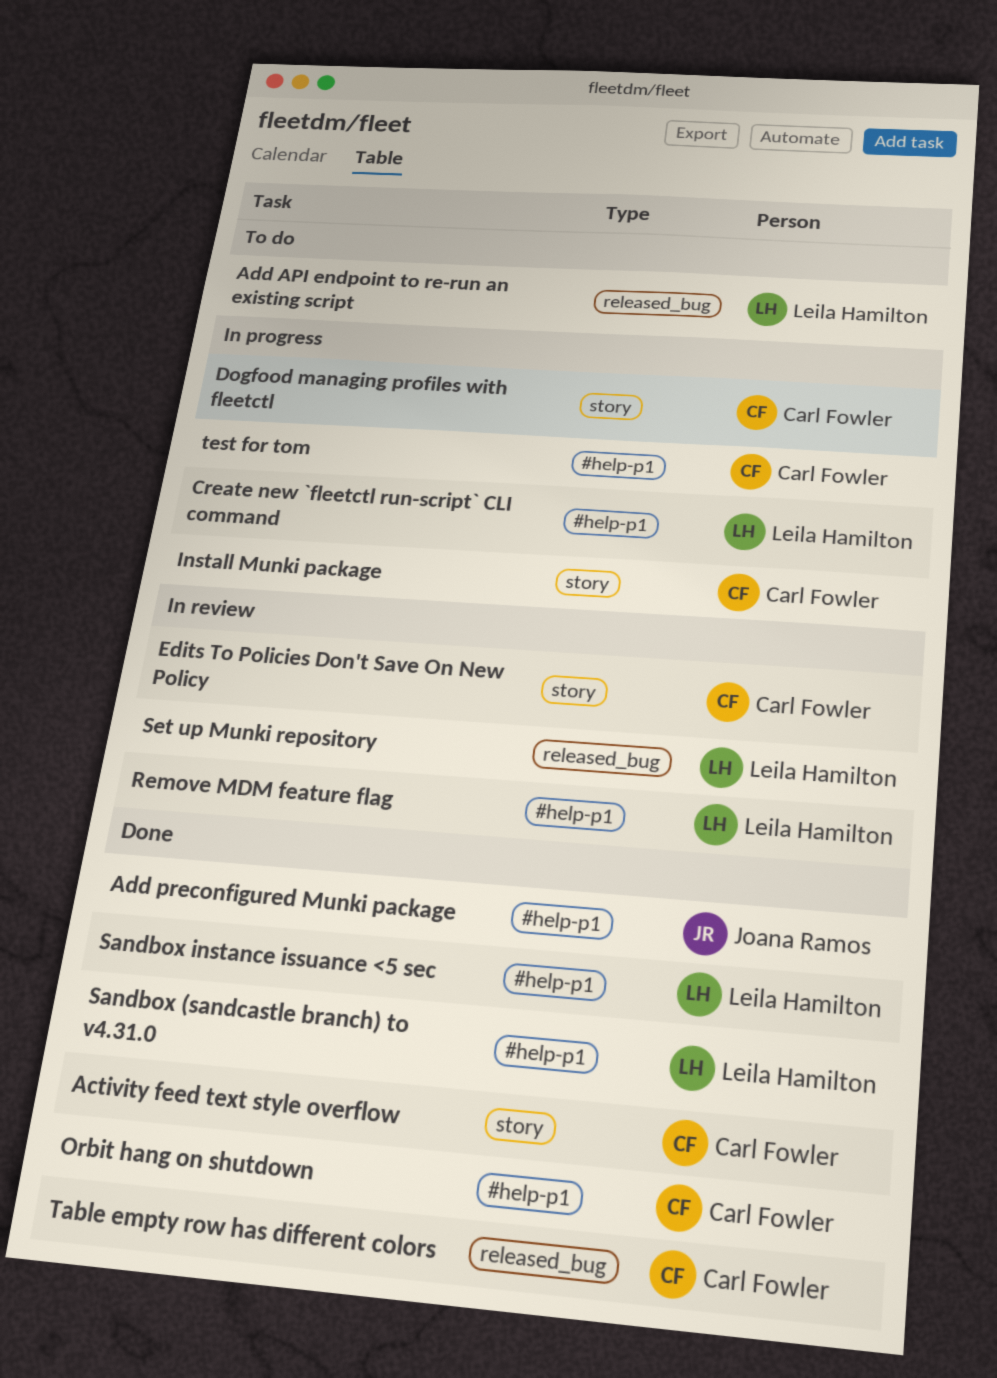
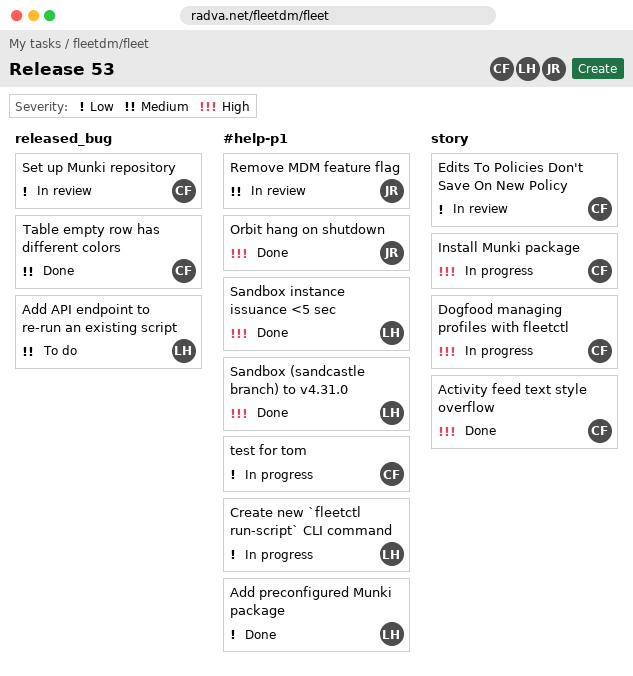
Add preconfigured Munki package, owner: Joana Ramos -> Leila Hamilton
Orbit hang on shutdown, owner: Carl Fowler -> Joana Ramos
Remove MDM feature flag, owner: Leila Hamilton -> Joana Ramos
Set up Munki repository, owner: Leila Hamilton -> Carl Fowler

